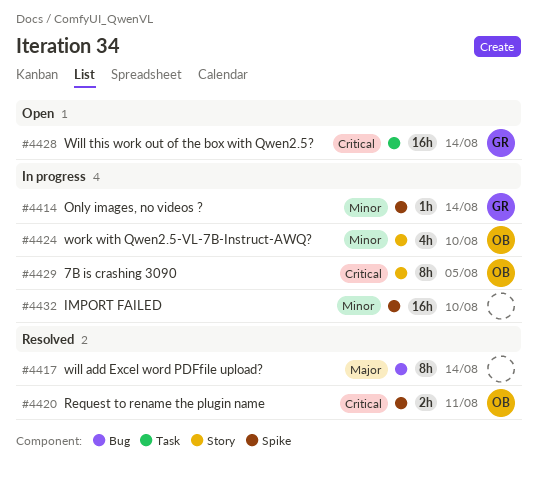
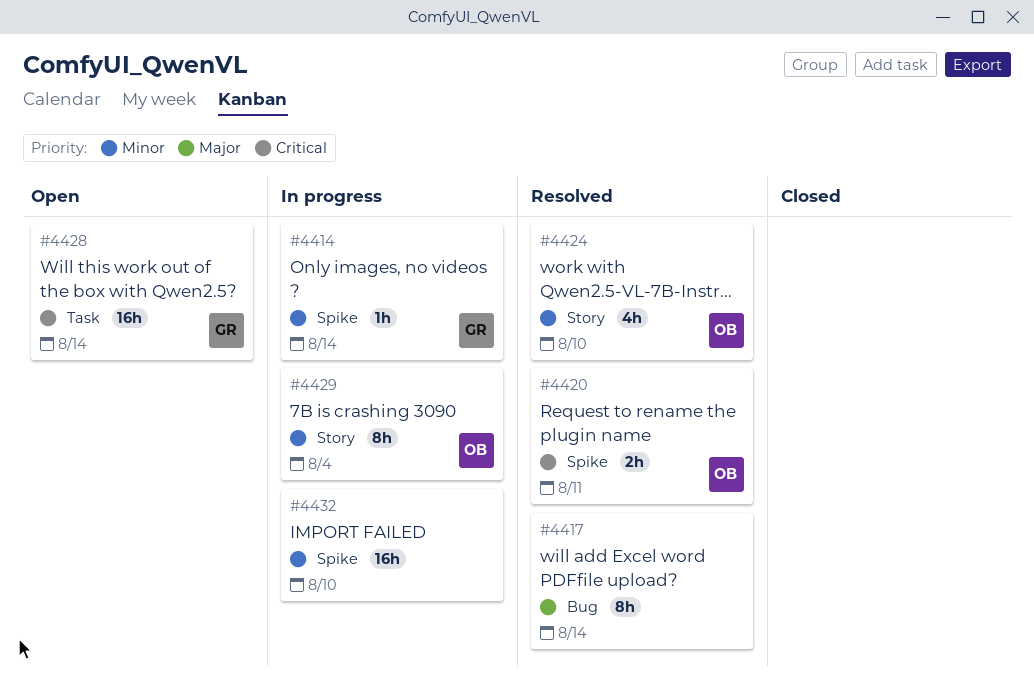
#4424, status: In progress -> Resolved
#4429, priority: Critical -> Minor
#4429, due: Aug 5 -> Aug 4

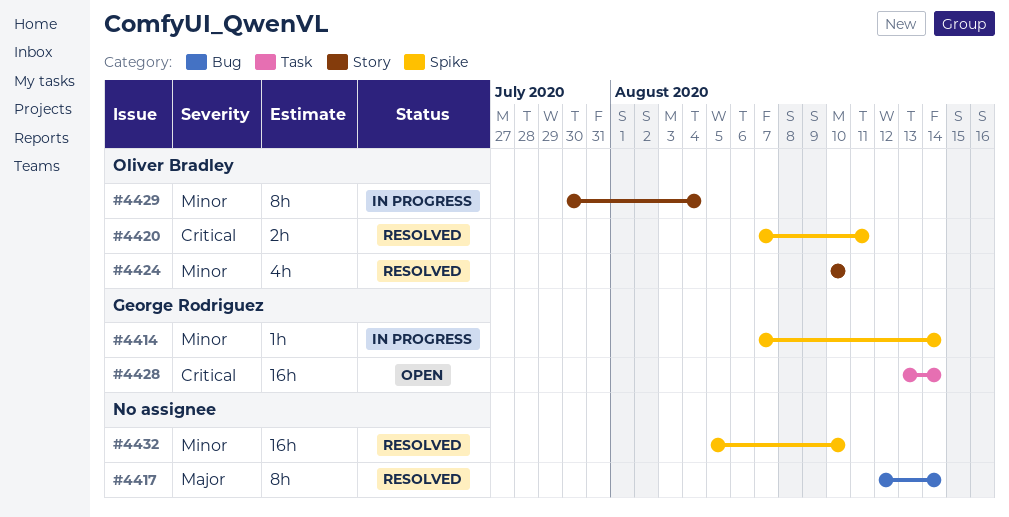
#4432, status: In progress -> Resolved

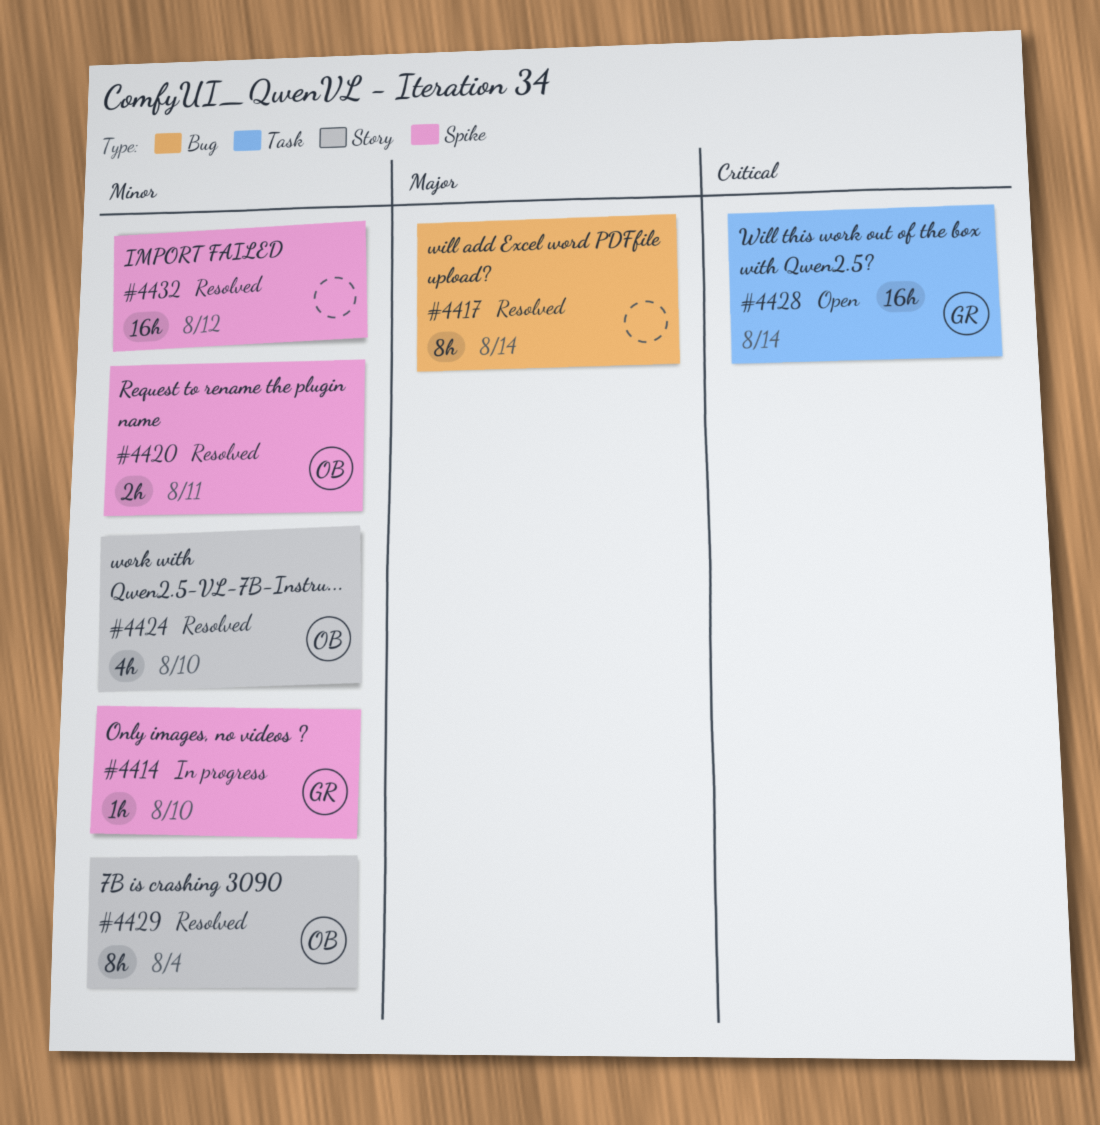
#4414, due: Aug 14 -> Aug 10
#4420, priority: Critical -> Minor
#4429, status: In progress -> Resolved
#4432, due: Aug 10 -> Aug 12

